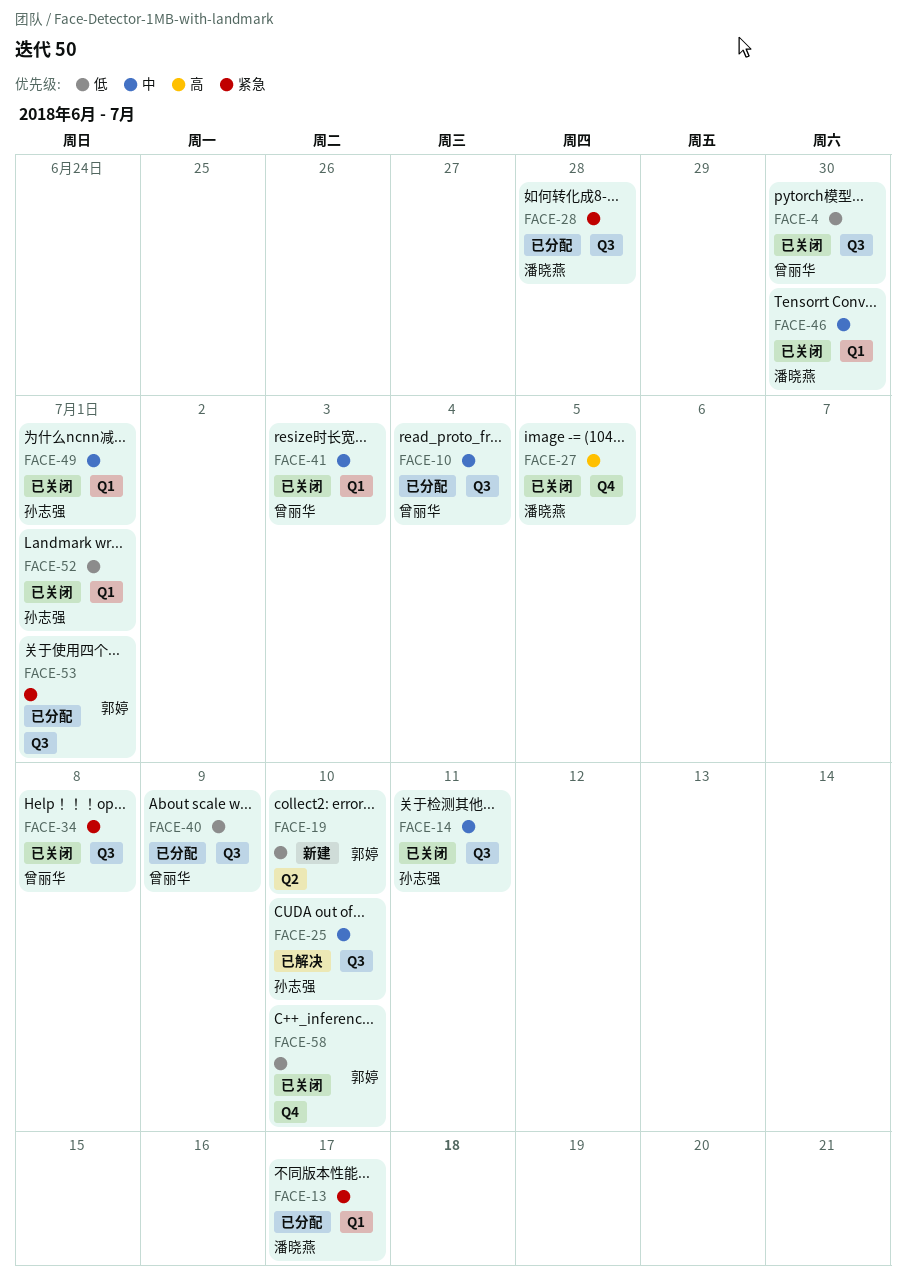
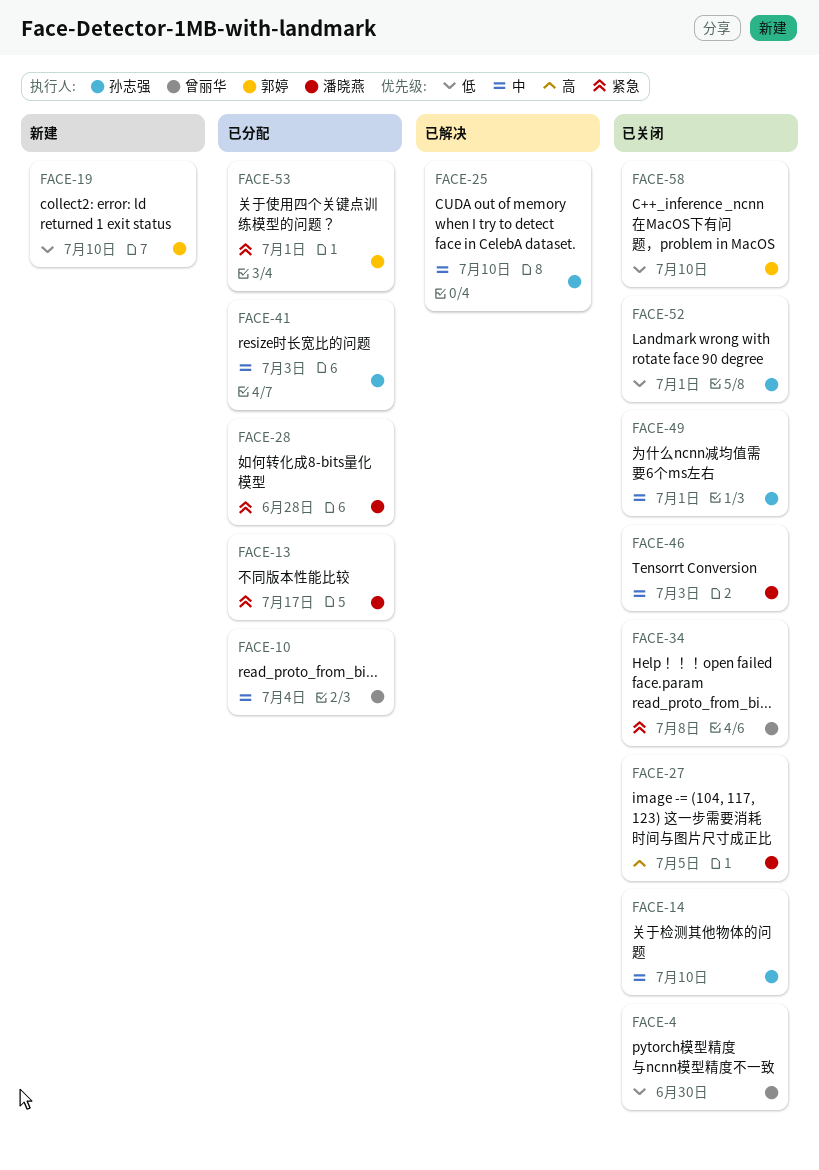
FACE-14, due: Jul 11 -> Jul 10
FACE-40: present -> none
FACE-41, status: 已关闭 -> 已分配
FACE-41, owner: 曾丽华 -> 孙志强
FACE-46, due: Jun 30 -> Jul 3

